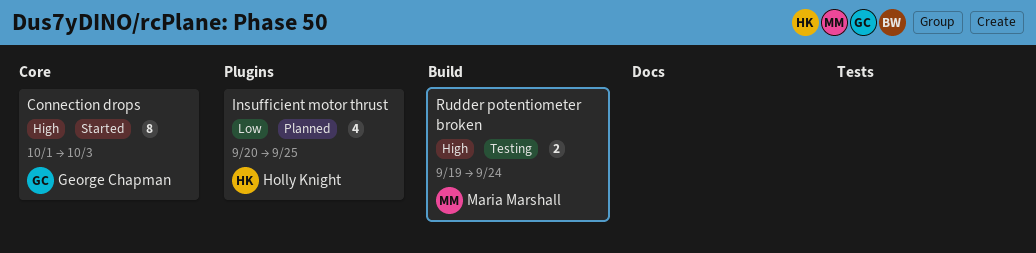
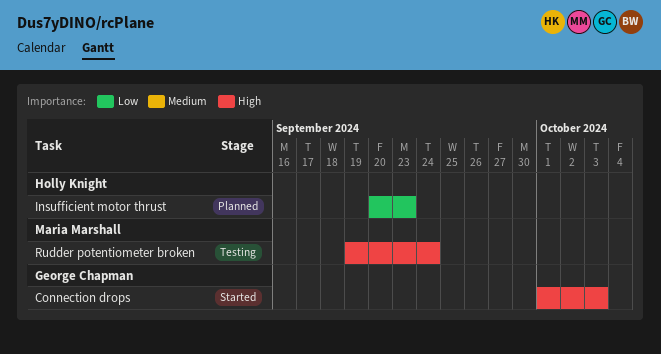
Insufficient motor thrust, due: Sep 25 -> Sep 23

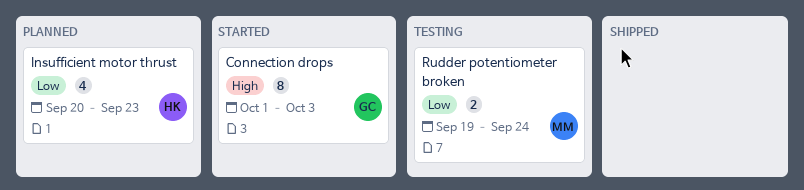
Rudder potentiometer broken, priority: High -> Low

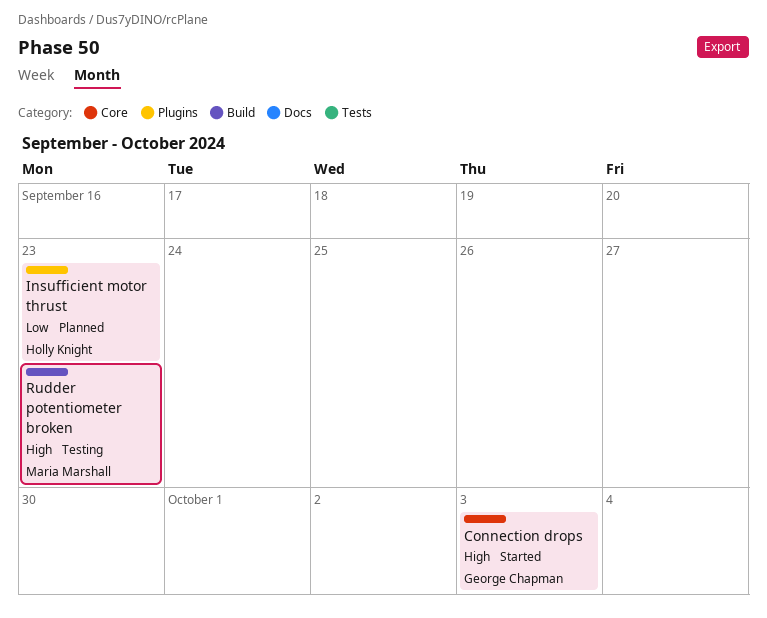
Rudder potentiometer broken, priority: Low -> High
Rudder potentiometer broken, due: Sep 24 -> Sep 23

